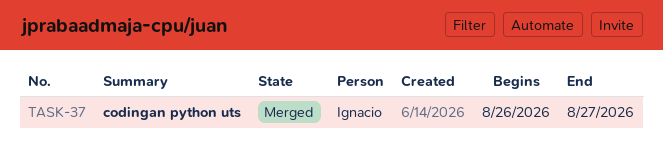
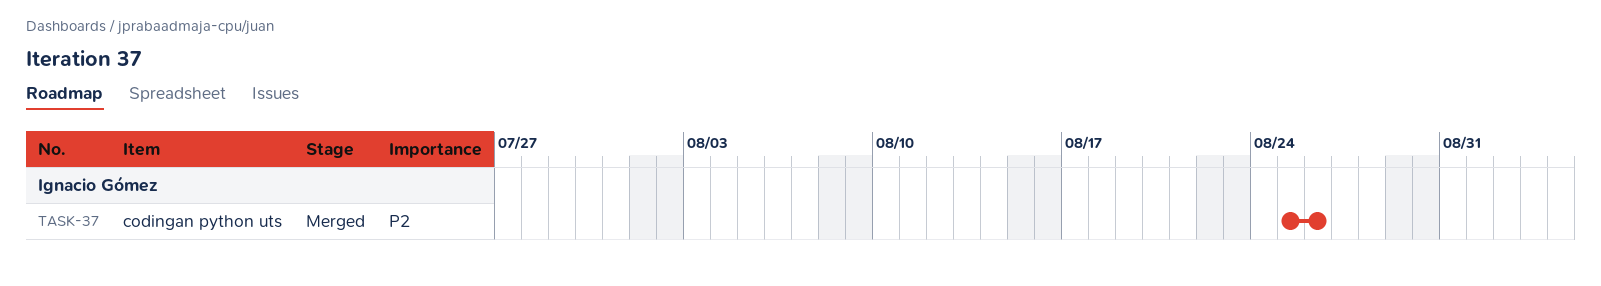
TASK-37, start: Aug 26 -> Aug 25
TASK-37, due: Aug 27 -> Aug 26

